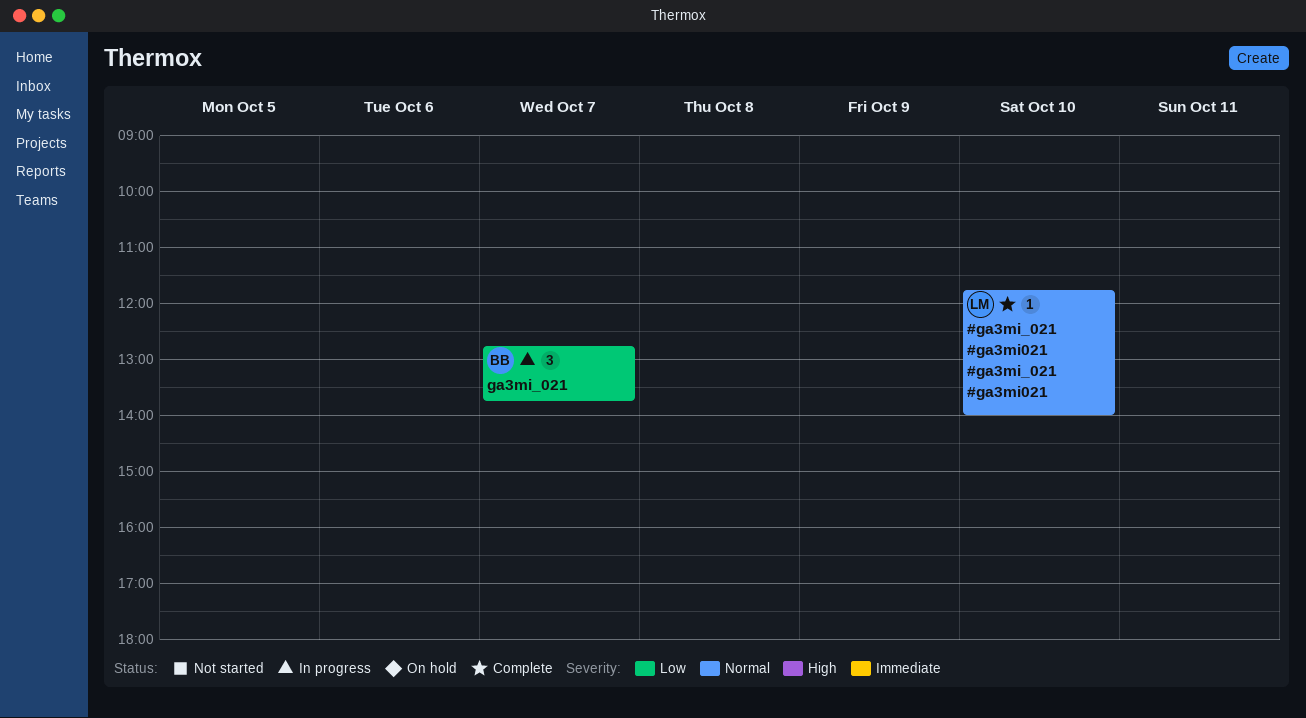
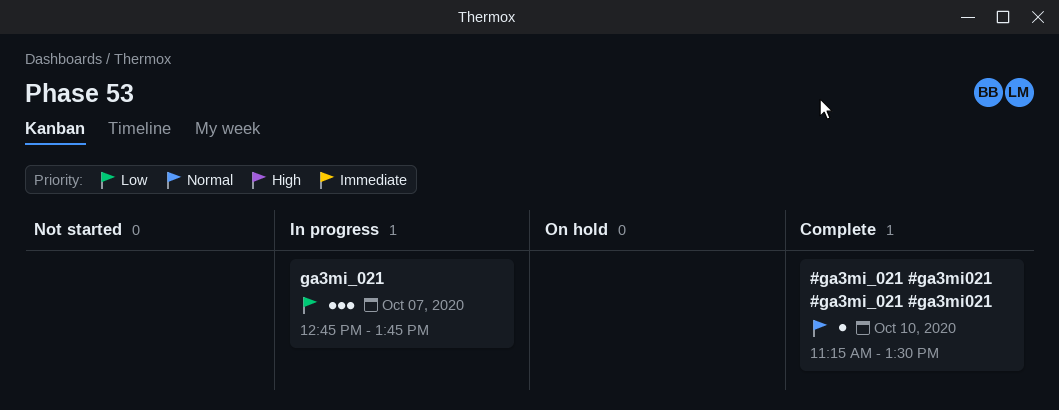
#ga3mi_021 #ga3mi021 #ga3mi_021 #ga3mi021, begins: 11:45 -> 11:15
#ga3mi_021 #ga3mi021 #ga3mi_021 #ga3mi021, ends: 14:00 -> 13:30

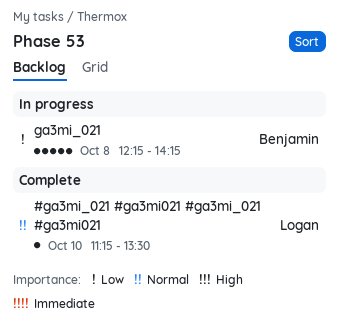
ga3mi_021, estimate: 3 -> 5
ga3mi_021, day: Oct 7 -> Oct 8
ga3mi_021, begins: 12:45 -> 12:15
ga3mi_021, ends: 13:45 -> 14:15

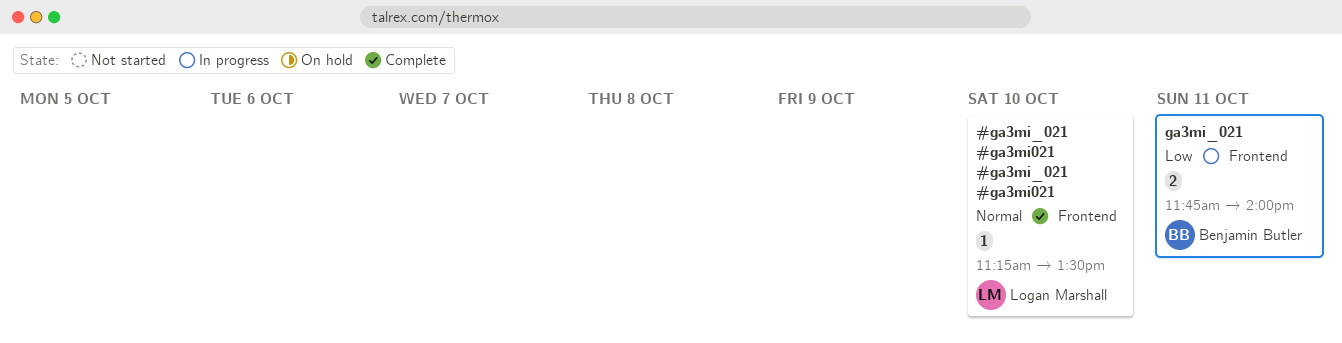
ga3mi_021, estimate: 5 -> 2
ga3mi_021, day: Oct 8 -> Oct 11
ga3mi_021, begins: 12:15 -> 11:45
ga3mi_021, ends: 14:15 -> 14:00

